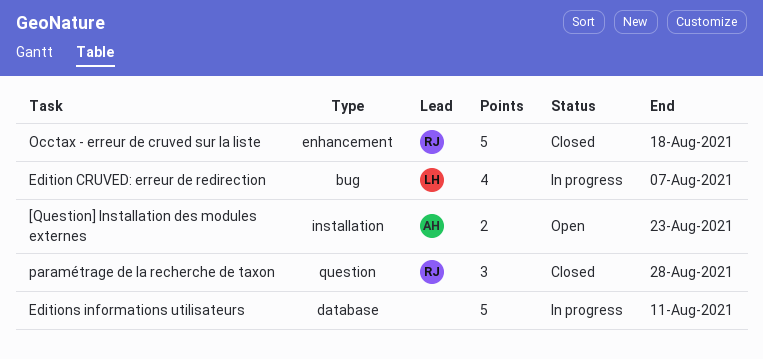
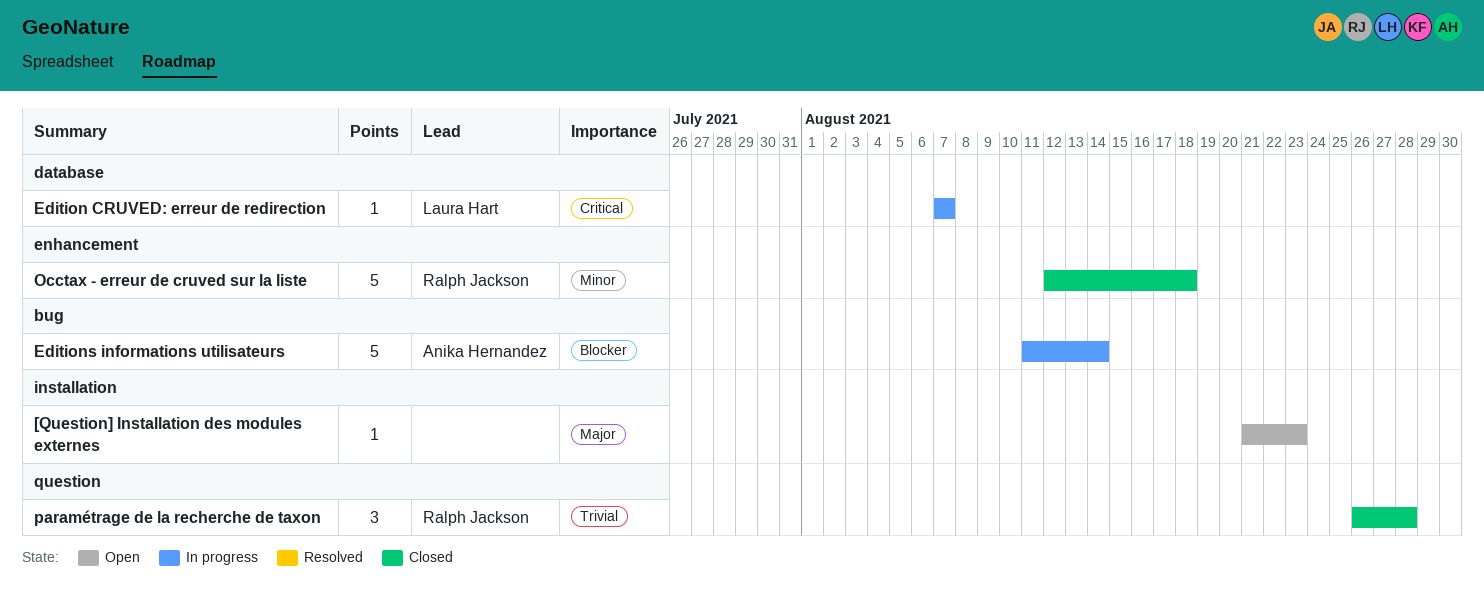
[Question] Installation des modules externes, owner: Anika Hernandez -> none
[Question] Installation des modules externes, estimate: 2 -> 1
Edition CRUVED: erreur de redirection, label: bug -> database
Edition CRUVED: erreur de redirection, estimate: 4 -> 1
Editions informations utilisateurs, owner: none -> Anika Hernandez
Editions informations utilisateurs, label: database -> bug
Editions informations utilisateurs, due: Aug 11 -> Aug 14

